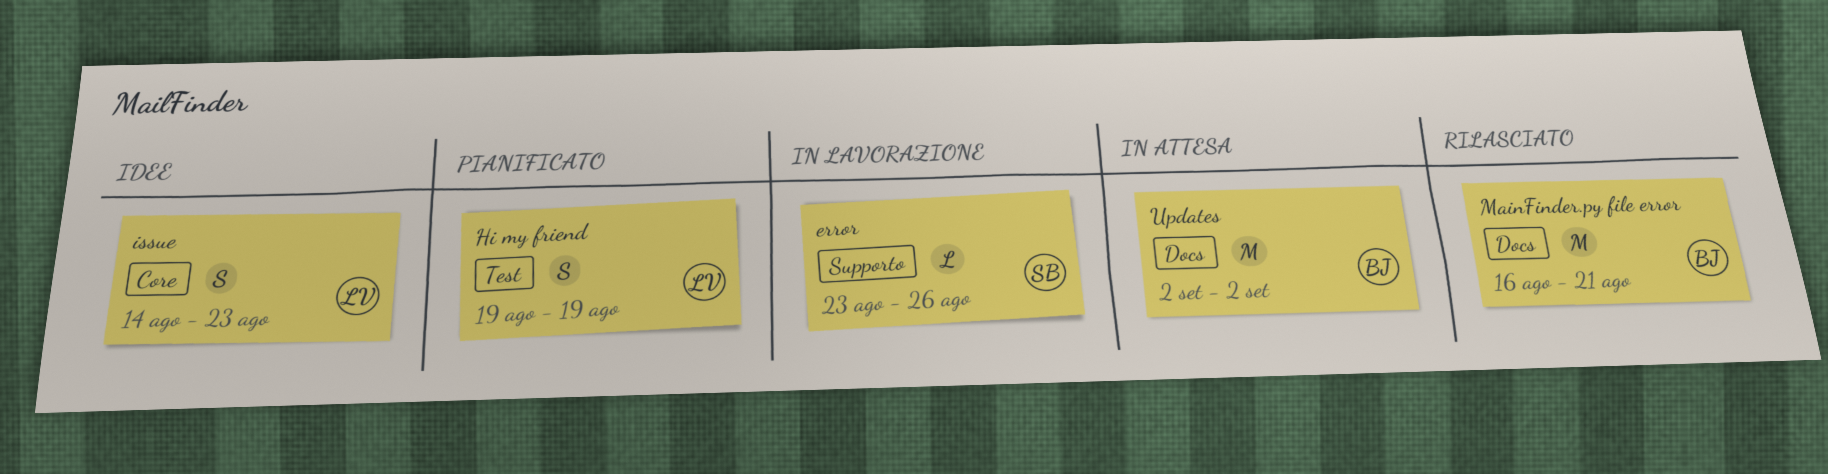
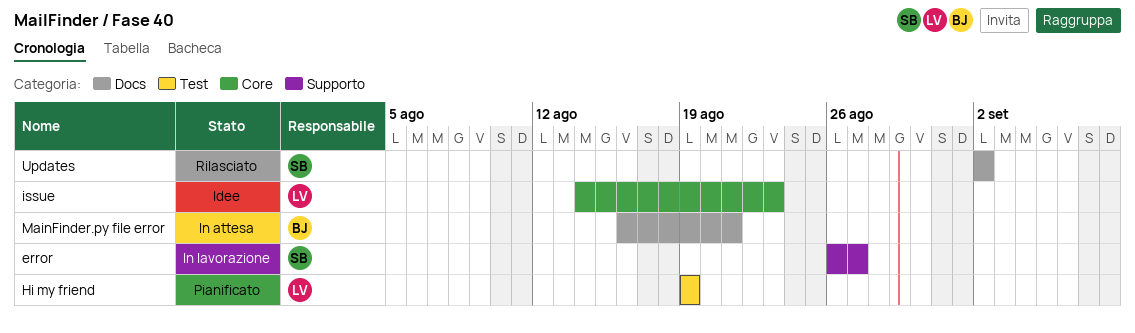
error, start: Aug 23 -> Aug 26
error, due: Aug 26 -> Aug 27
MainFinder.py file error, status: Rilasciato -> In attesa
Updates, status: In attesa -> Rilasciato
Updates, owner: BJ -> SB

